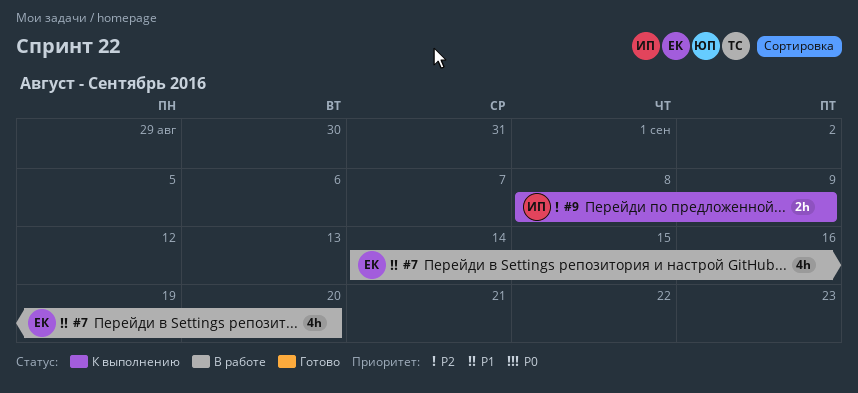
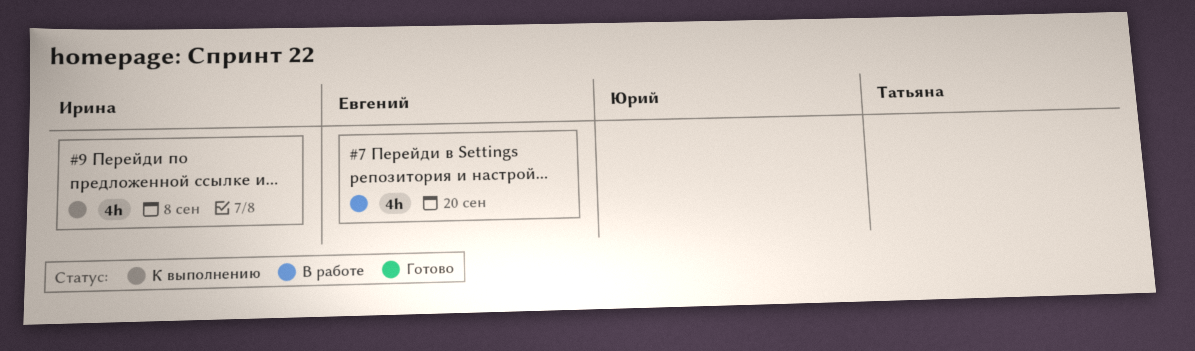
#9, estimate: 2h -> 4h
#9, due: Sep 9 -> Sep 8

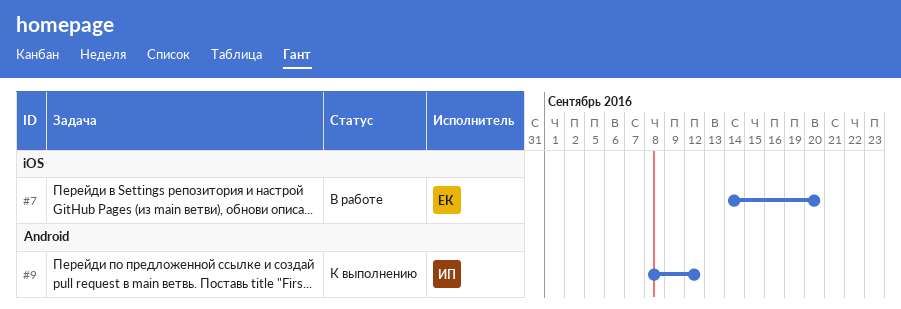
#9, due: Sep 8 -> Sep 12

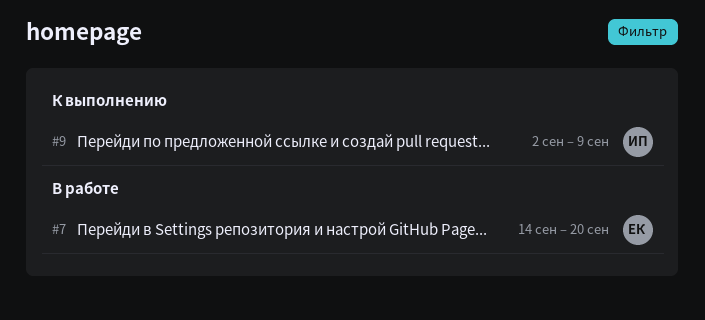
#9, start: Sep 8 -> Sep 2
#9, due: Sep 12 -> Sep 9

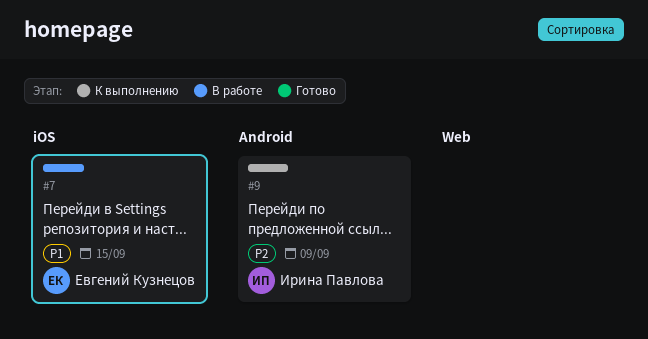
#7, due: Sep 20 -> Sep 15

